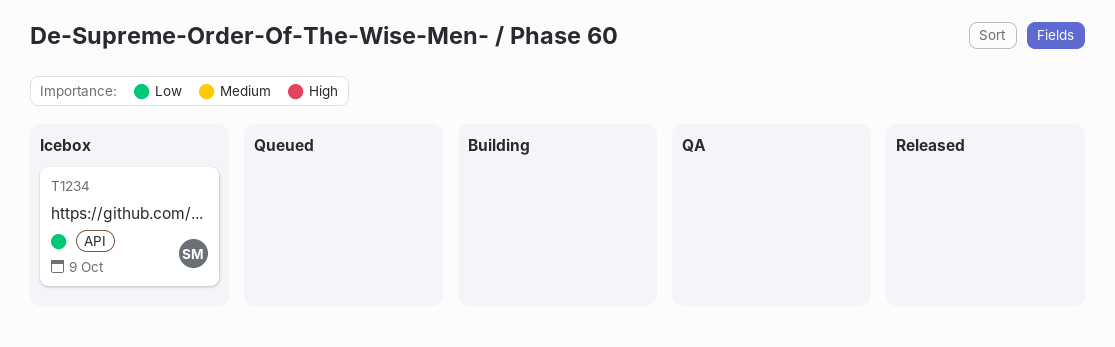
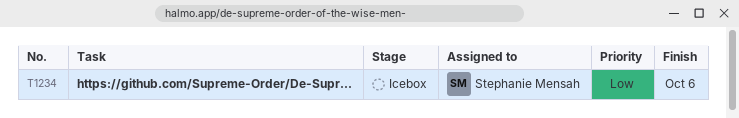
T1234, due: Oct 9 -> Oct 6

